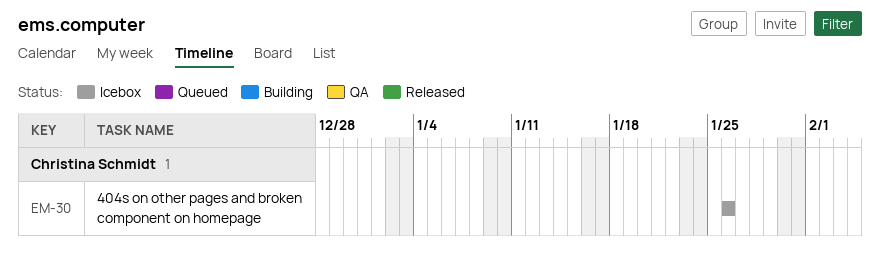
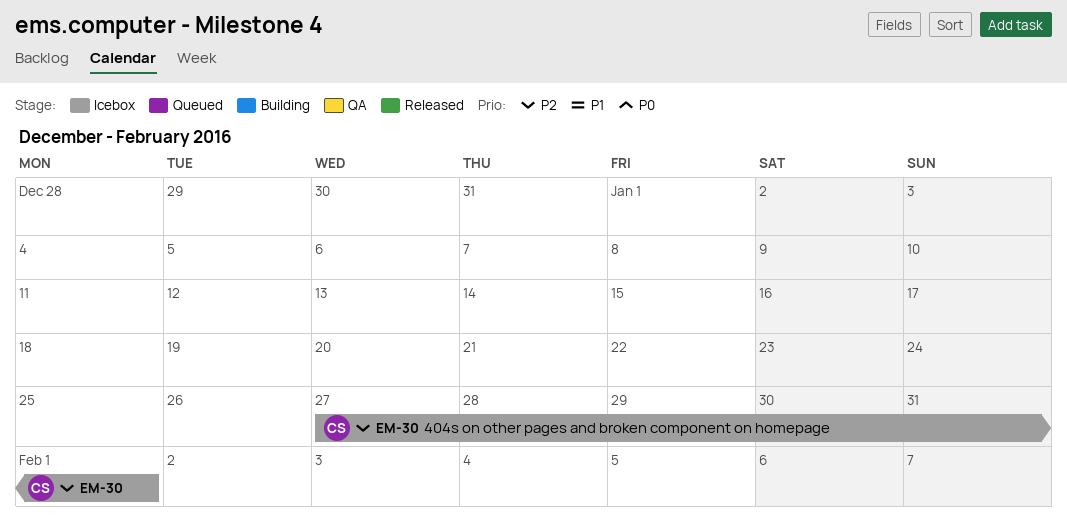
EM-30, start: Jan 26 -> Jan 27
EM-30, due: Jan 26 -> Feb 1

